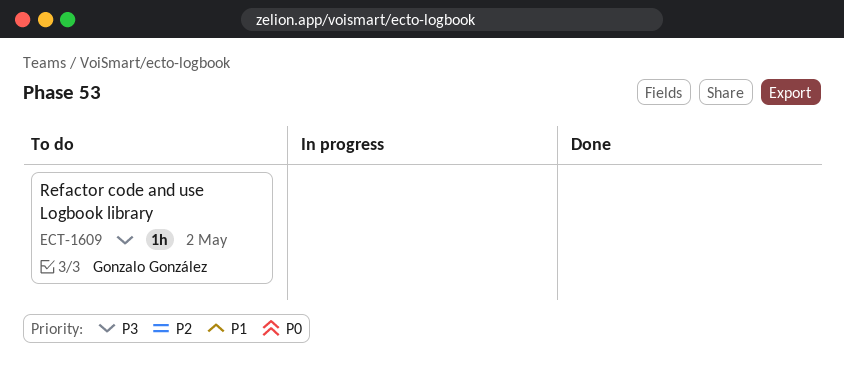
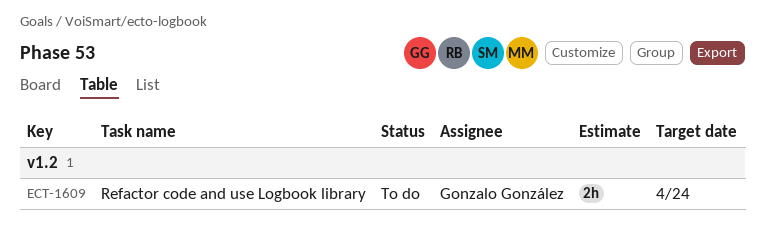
ECT-1609, estimate: 1h -> 2h
ECT-1609, due: May 2 -> Apr 24

